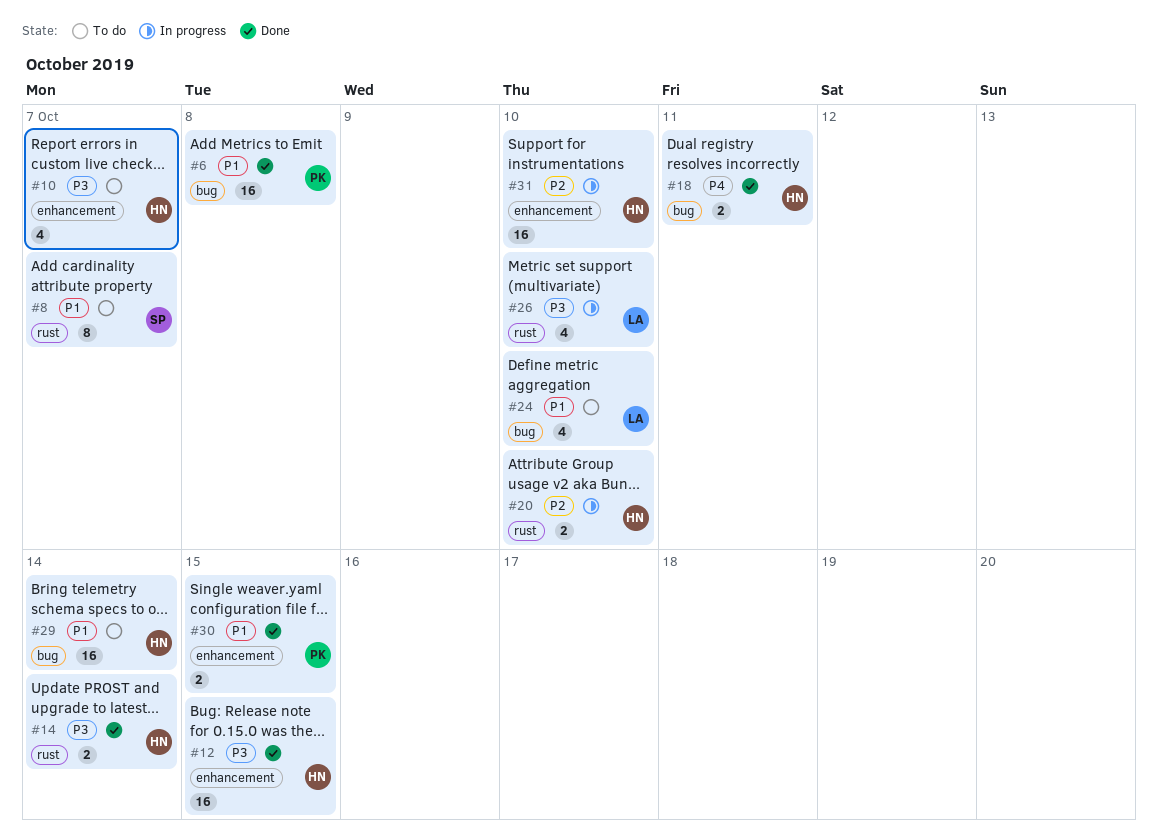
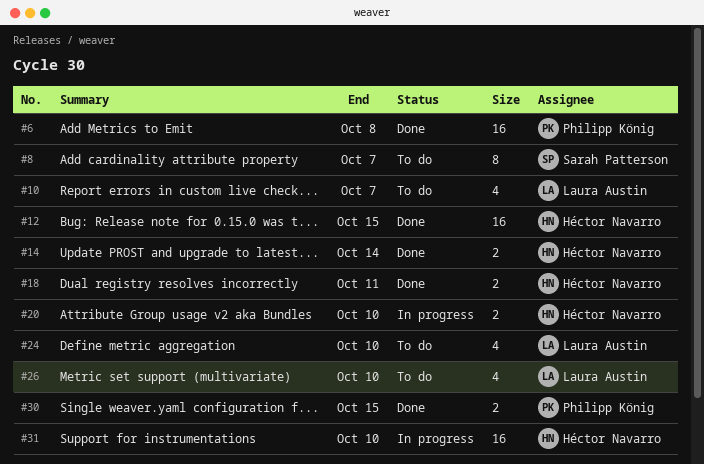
#10, owner: Héctor Navarro -> Laura Austin
#26, status: In progress -> To do
#29: present -> none

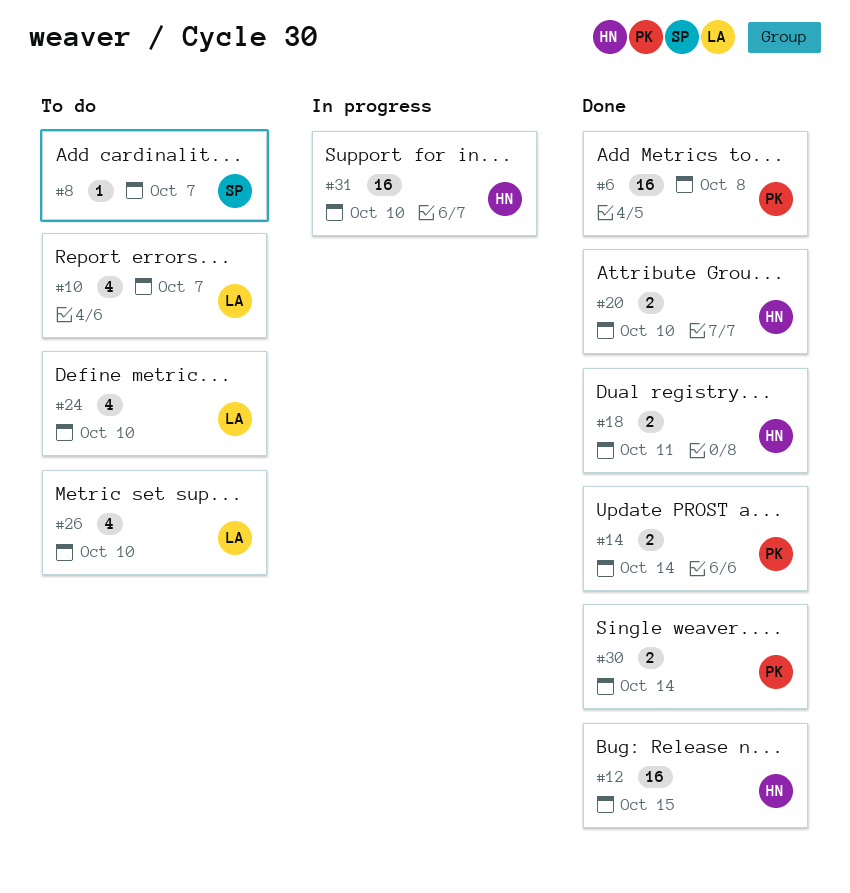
#8, estimate: 8 -> 1
#14, owner: Héctor Navarro -> Philipp König
#20, status: In progress -> Done
#30, due: Oct 15 -> Oct 14

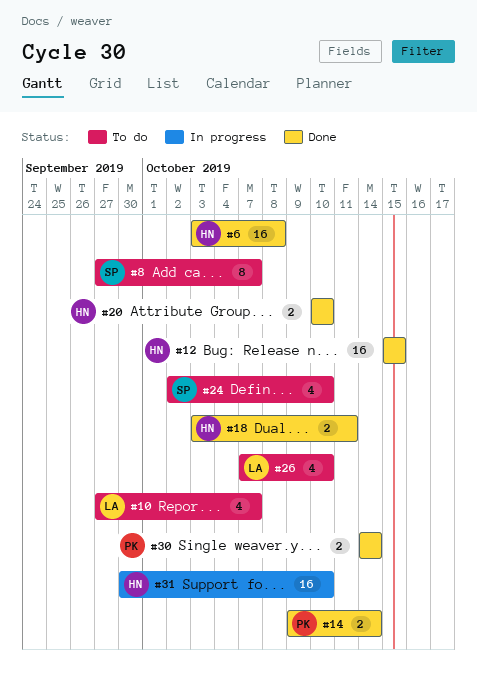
#6, owner: PK -> HN
#8, estimate: 1 -> 8
#24, owner: LA -> SP

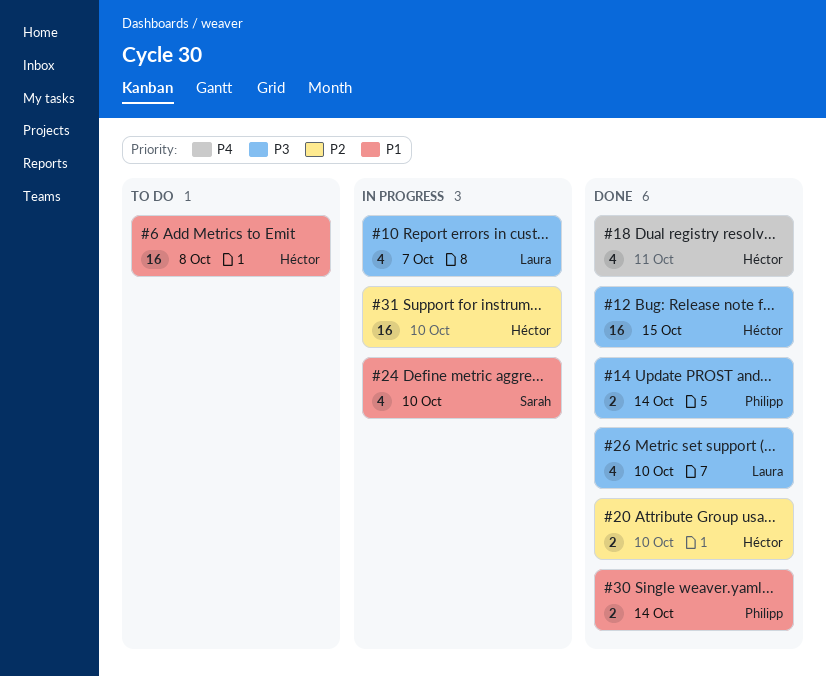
#6, status: Done -> To do
#8: present -> none
#10, status: To do -> In progress
#18, estimate: 2 -> 4
#24, status: To do -> In progress
#26, status: To do -> Done

